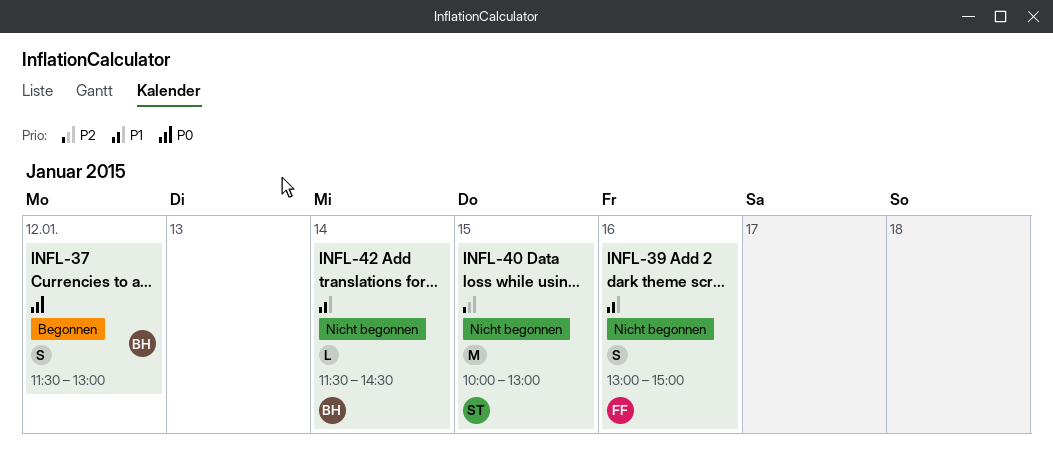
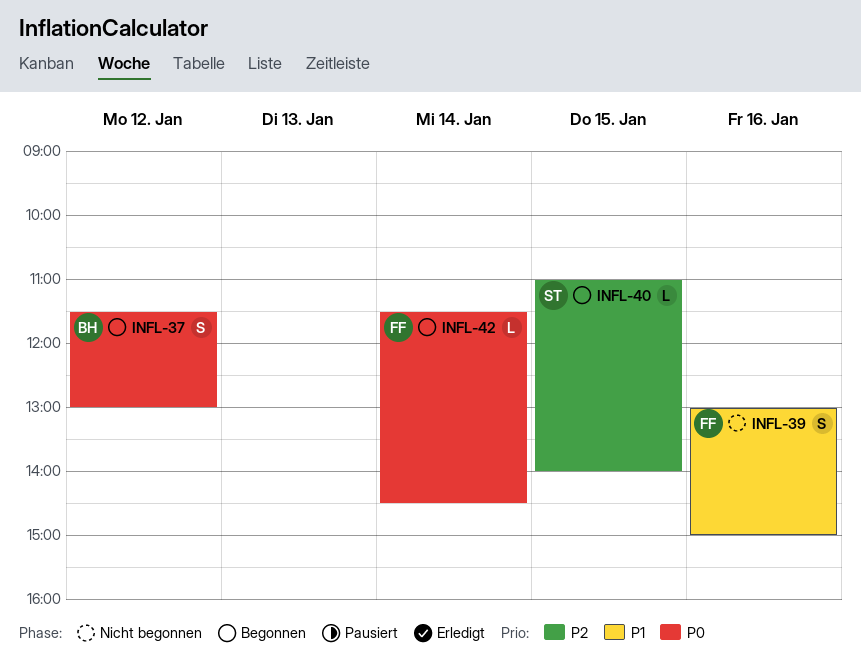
INFL-40, status: Nicht begonnen -> Begonnen
INFL-40, estimate: M -> L
INFL-40, begins: 10:00 -> 11:00
INFL-40, ends: 13:00 -> 14:00
INFL-42, status: Nicht begonnen -> Begonnen
INFL-42, owner: BH -> FF
INFL-42, priority: P1 -> P0

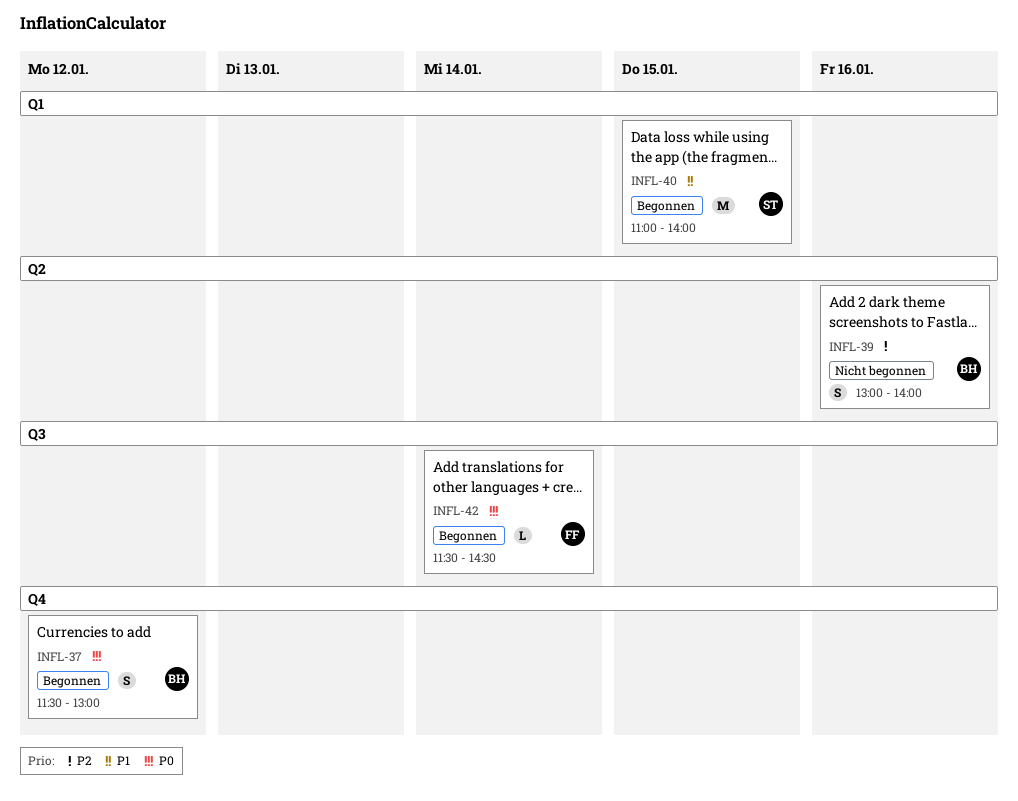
INFL-39, owner: FF -> BH
INFL-39, priority: P1 -> P2
INFL-39, ends: 15:00 -> 14:00
INFL-40, priority: P2 -> P1
INFL-40, estimate: L -> M

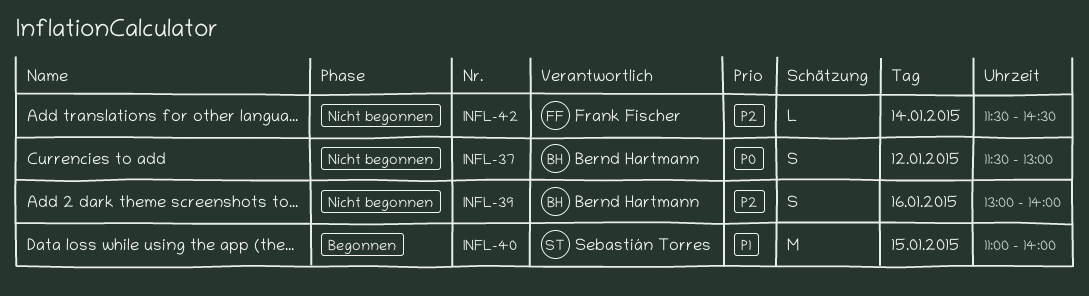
INFL-37, status: Begonnen -> Nicht begonnen
INFL-42, status: Begonnen -> Nicht begonnen
INFL-42, priority: P0 -> P2

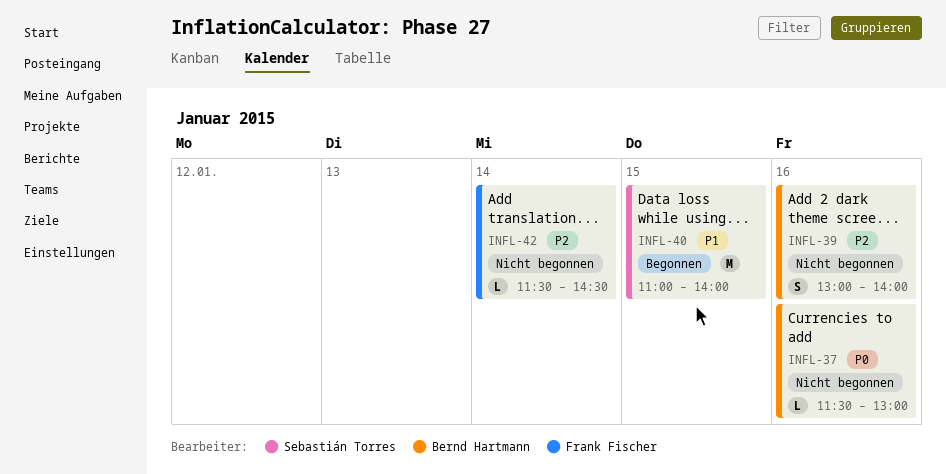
INFL-37, estimate: S -> L
INFL-37, day: Jan 12 -> Jan 16

